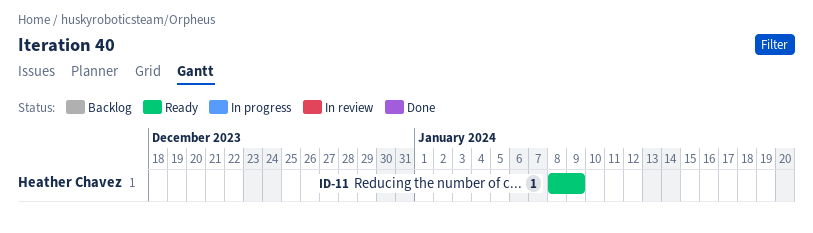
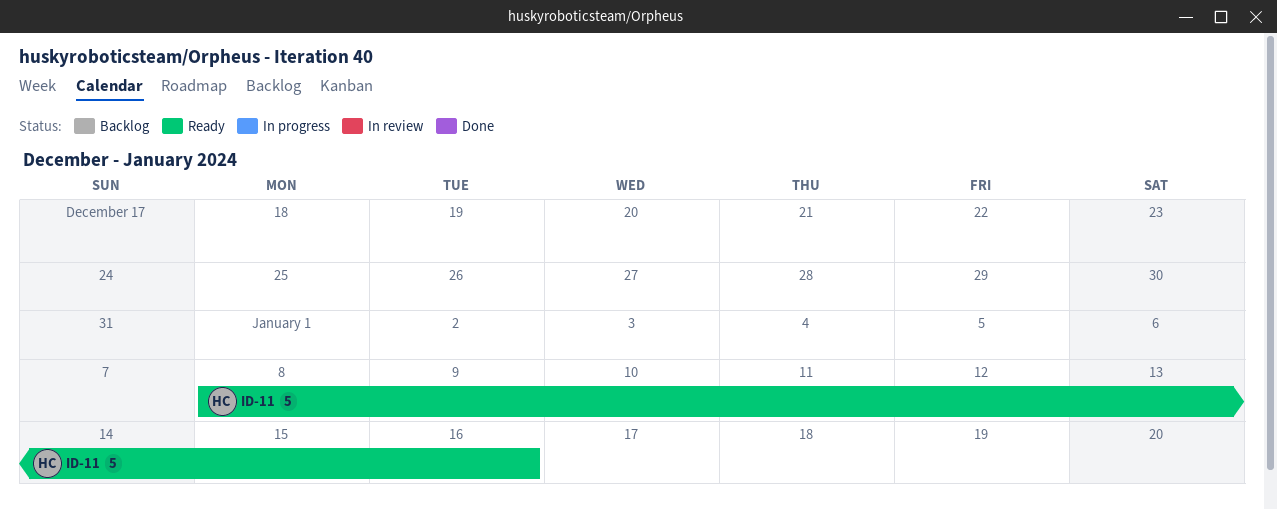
ID-11, estimate: 1 -> 5
ID-11, due: Jan 9 -> Jan 16

